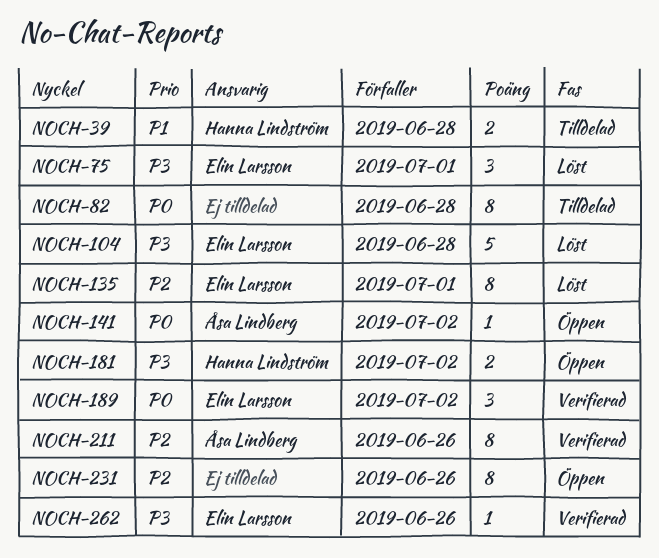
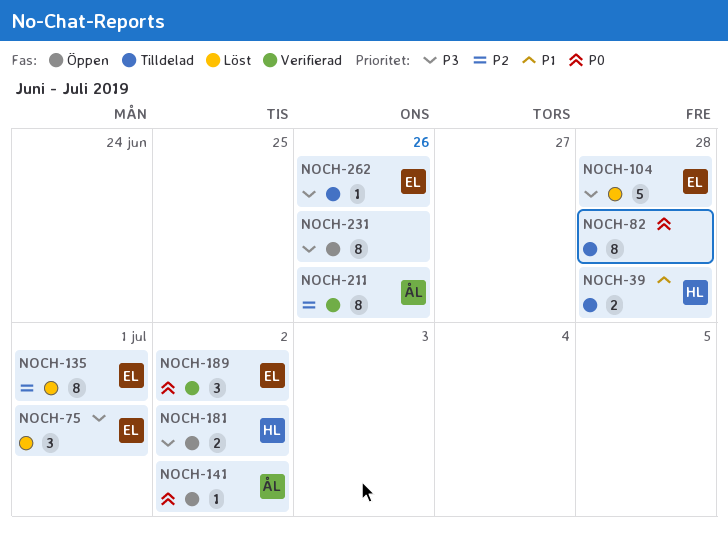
NOCH-231, priority: P2 -> P3
NOCH-262, status: Verifierad -> Tilldelad

